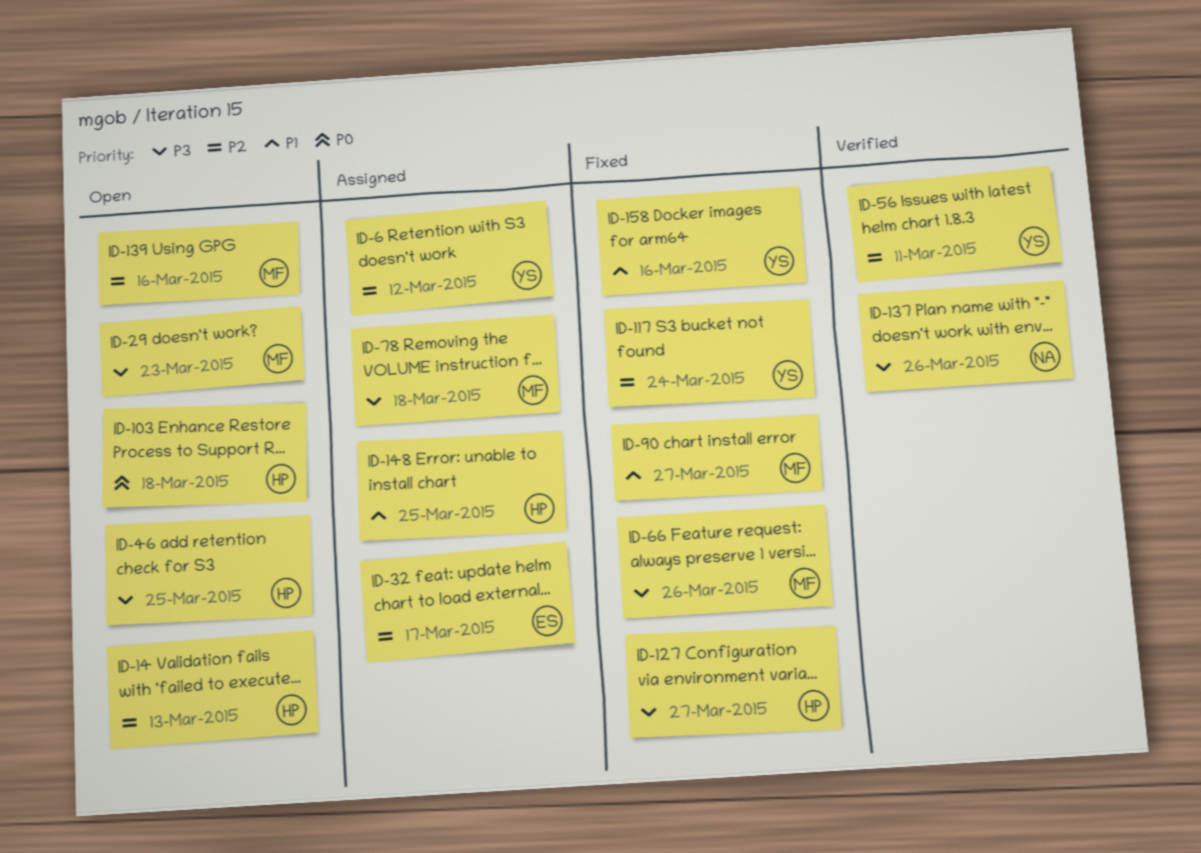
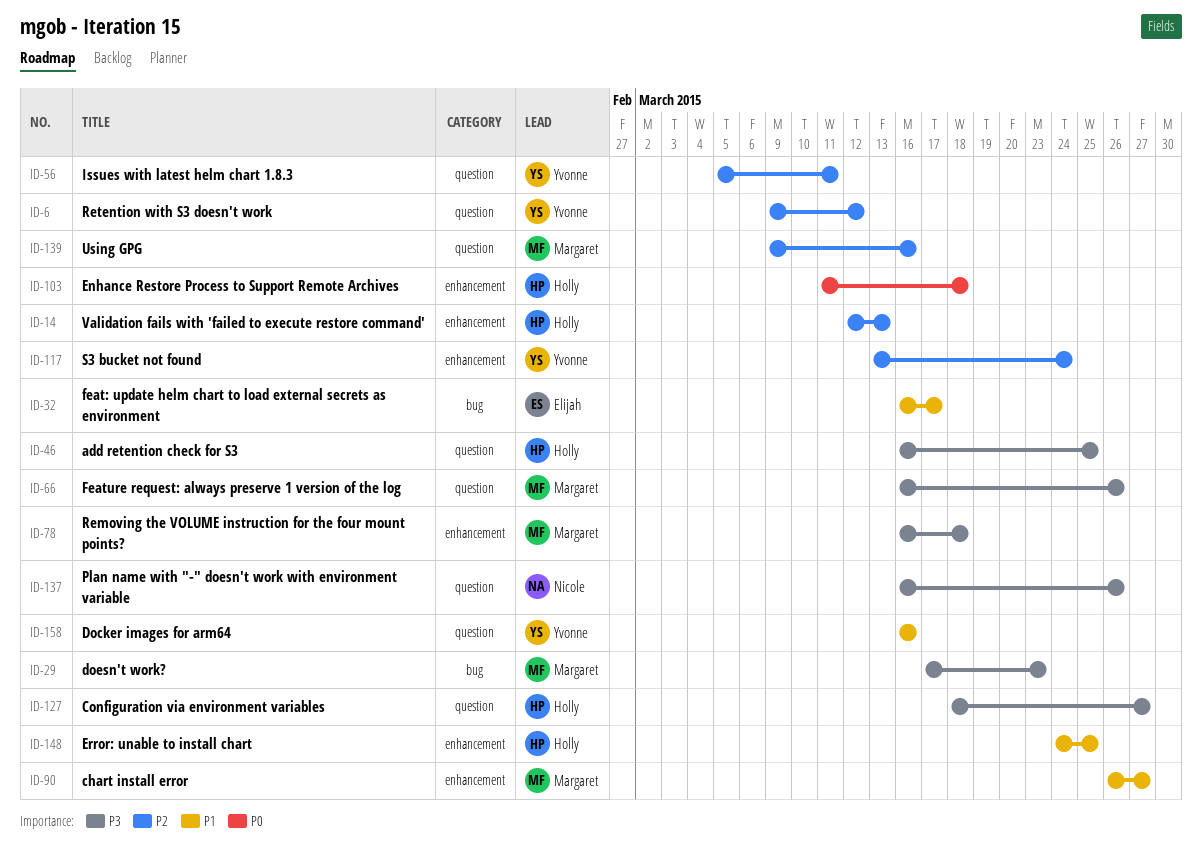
ID-32, priority: P2 -> P1

